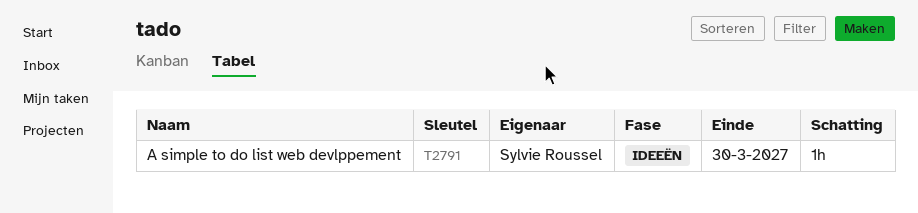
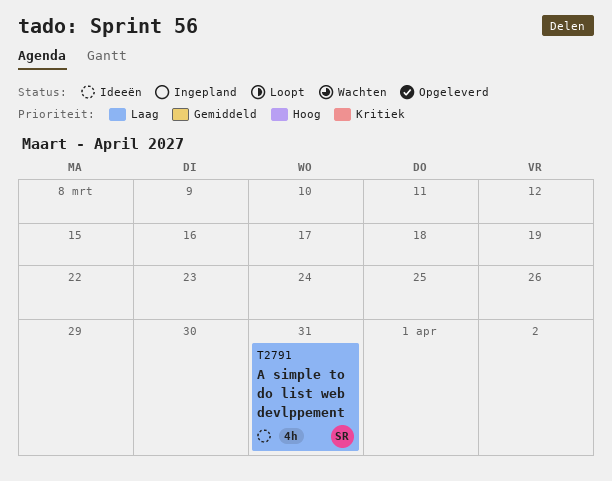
T2791, estimate: 1h -> 4h
T2791, due: Mar 30 -> Mar 31

